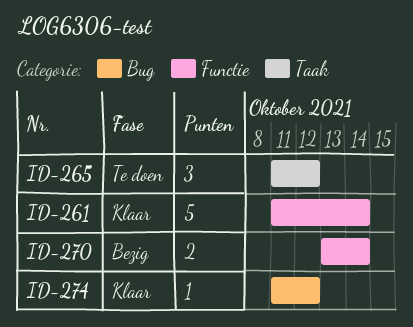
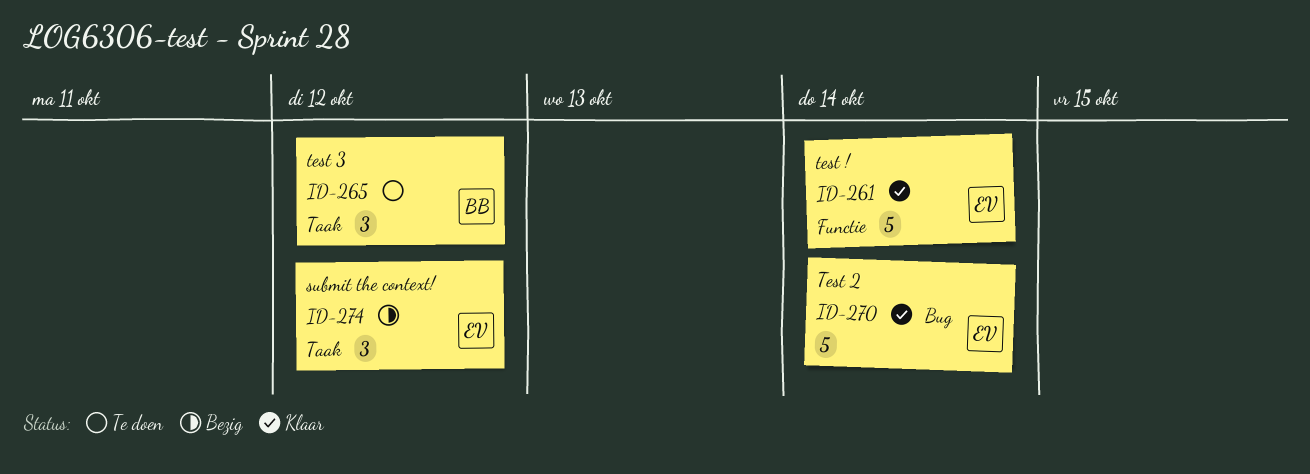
ID-270, status: Bezig -> Klaar
ID-270, label: Functie -> Bug
ID-270, estimate: 2 -> 5
ID-274, status: Klaar -> Bezig
ID-274, label: Bug -> Taak
ID-274, estimate: 1 -> 3

